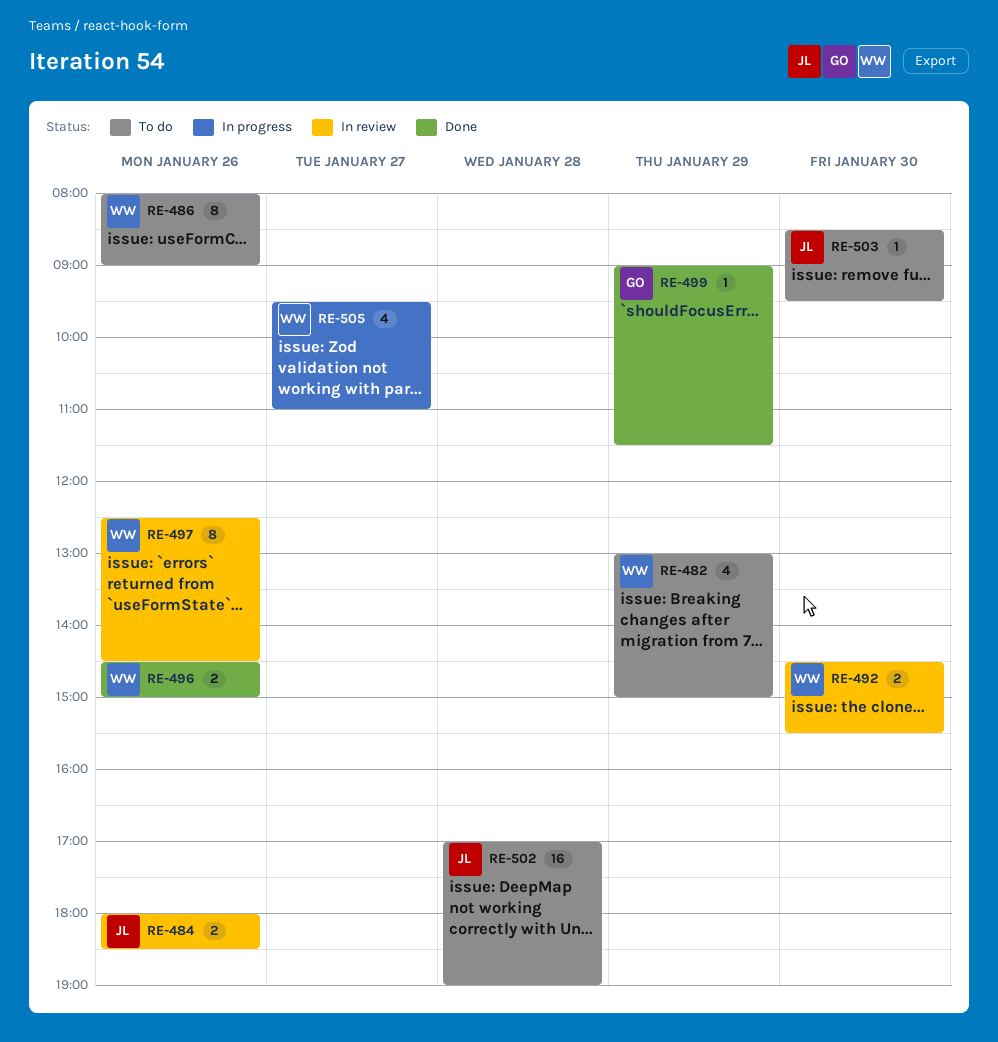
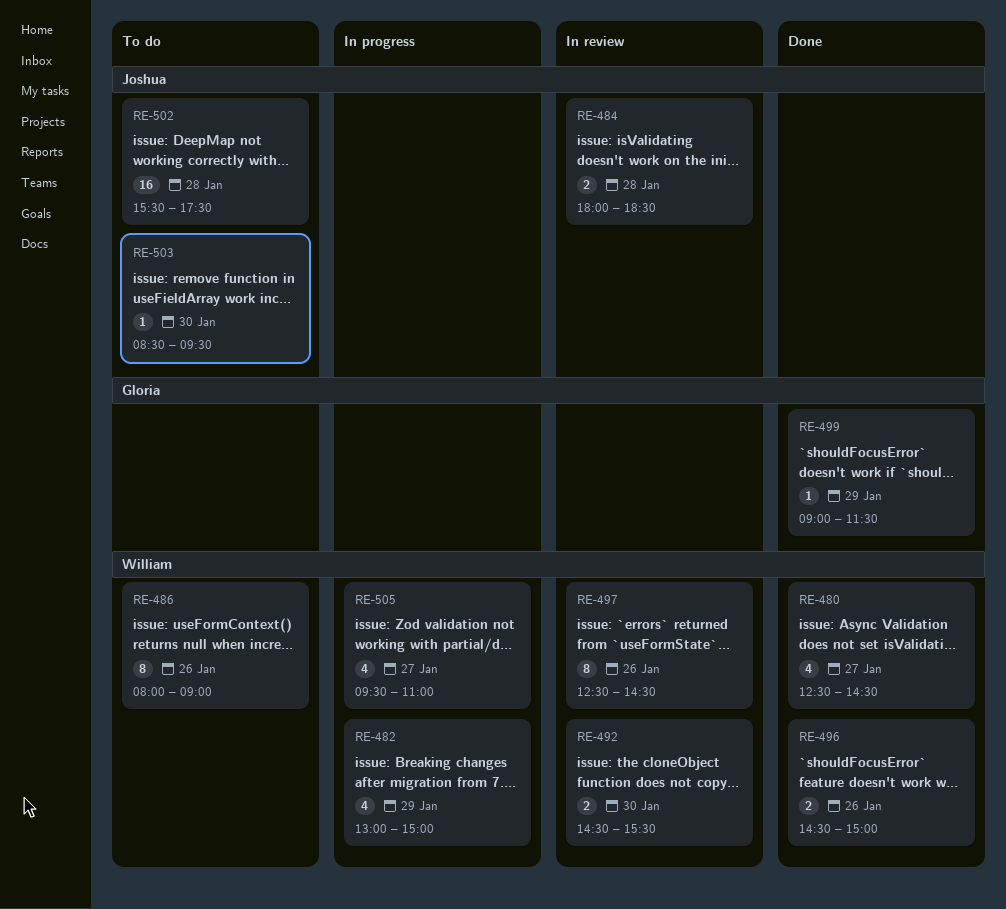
RE-480: none -> present
RE-482, status: To do -> In progress
RE-484, day: Jan 26 -> Jan 28
RE-502, begins: 17:00 -> 15:30
RE-502, ends: 19:00 -> 17:30

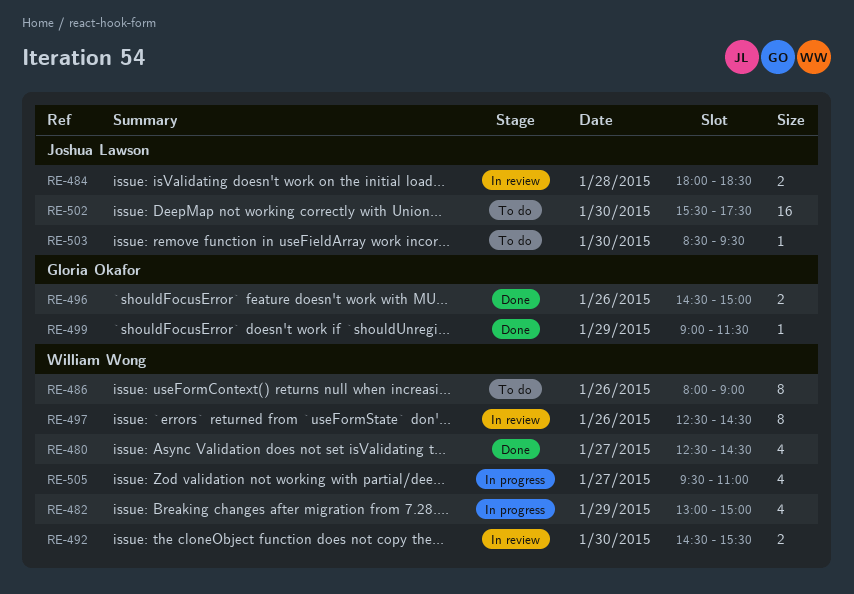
RE-496, owner: William Wong -> Gloria Okafor
RE-502, day: Jan 28 -> Jan 30

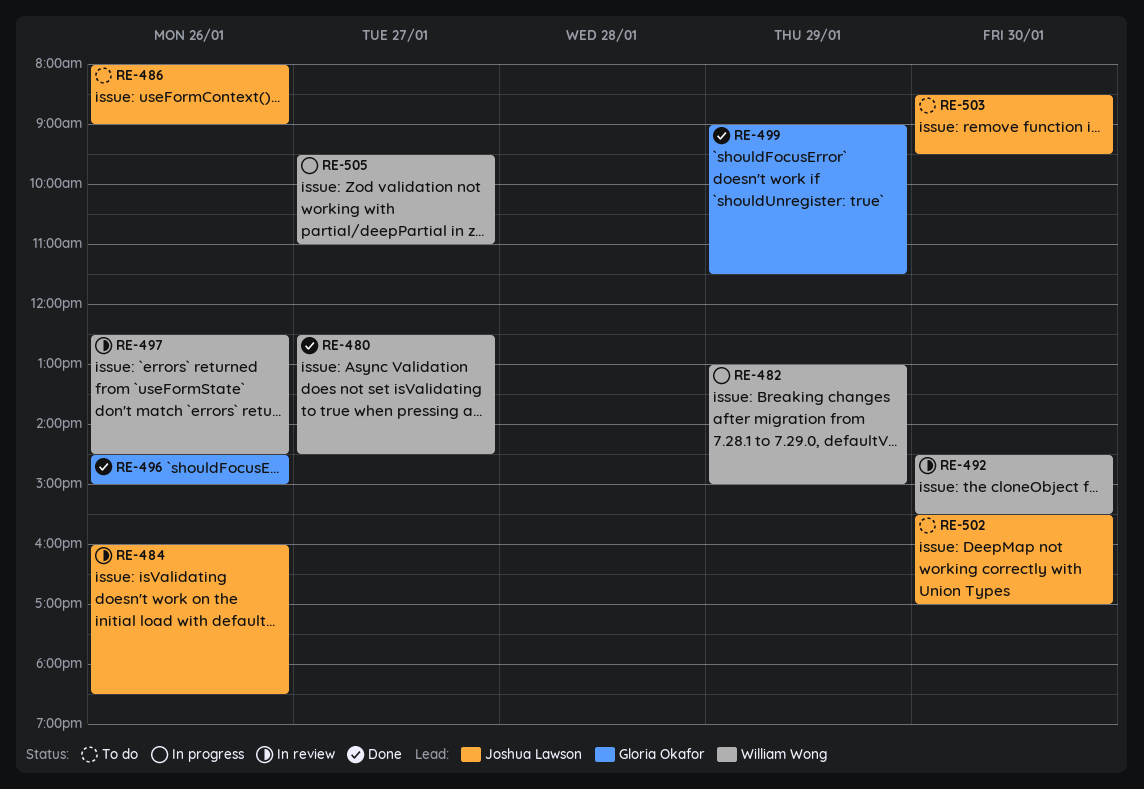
RE-484, day: Jan 28 -> Jan 26
RE-484, begins: 18:00 -> 16:00
RE-486, owner: William Wong -> Joshua Lawson
RE-502, ends: 17:30 -> 17:00

